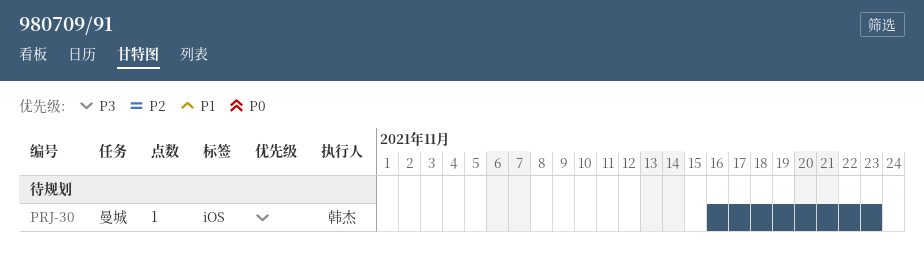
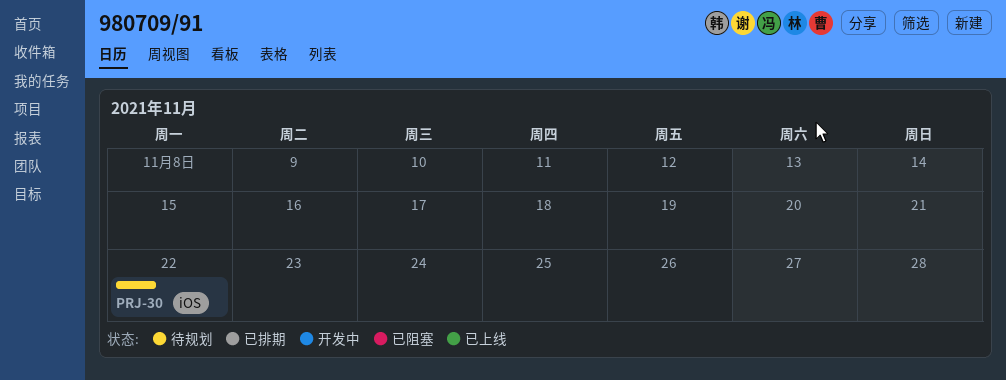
PRJ-30, due: Nov 23 -> Nov 22

